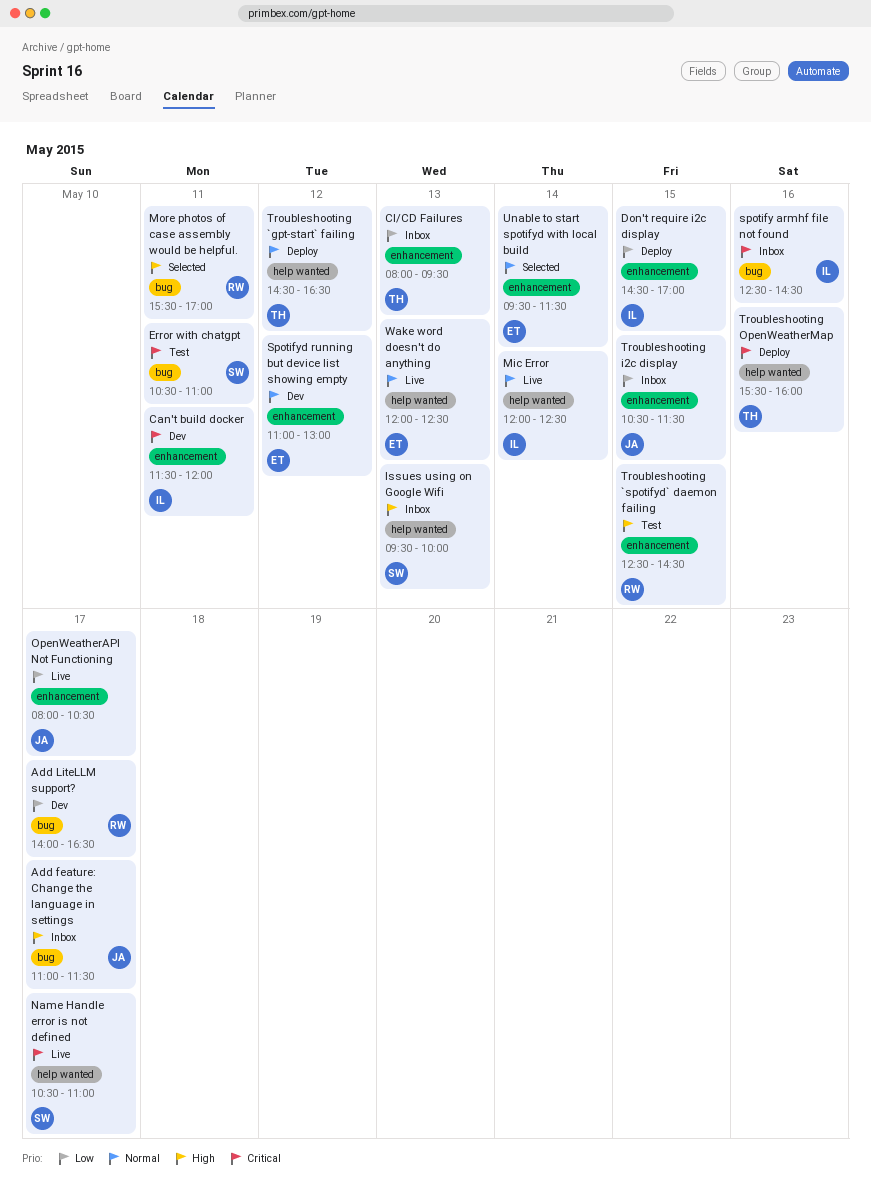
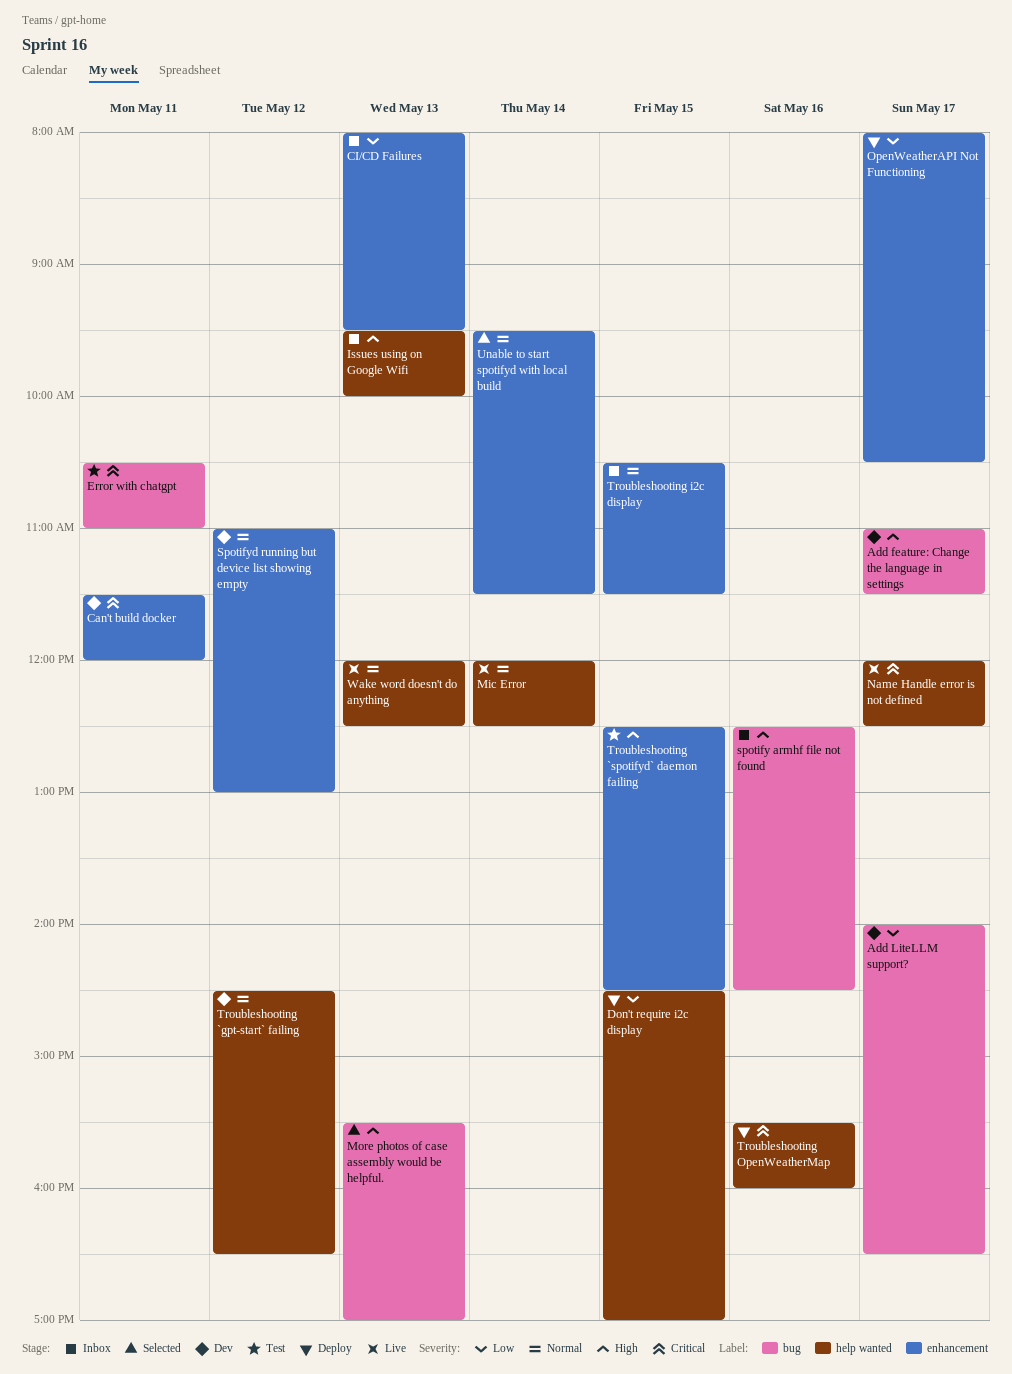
Add feature: Change the language in settings, status: Inbox -> Dev
Don't require i2c display, label: enhancement -> help wanted
More photos of case assembly would be helpful., day: May 11 -> May 13
Name Handle error is not defined, begins: 10:30 -> 12:00
Name Handle error is not defined, ends: 11:00 -> 12:30
OpenWeatherAPI Not Functioning, status: Live -> Deploy
spotify armhf file not found, priority: Critical -> High
Troubleshooting `gpt-start` failing, status: Deploy -> Dev
Troubleshooting i2c display, priority: Low -> Normal

